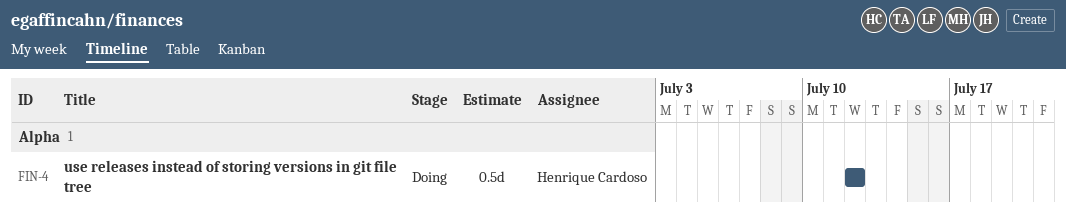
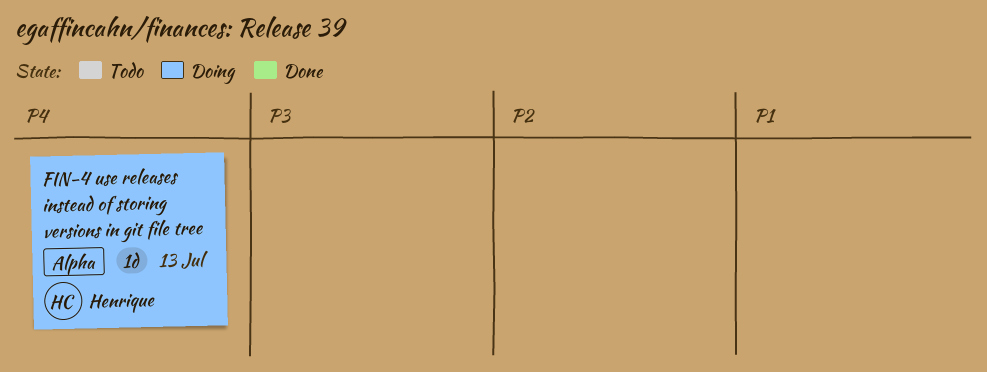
FIN-4, estimate: 0.5d -> 1d
FIN-4, due: Jul 12 -> Jul 13

